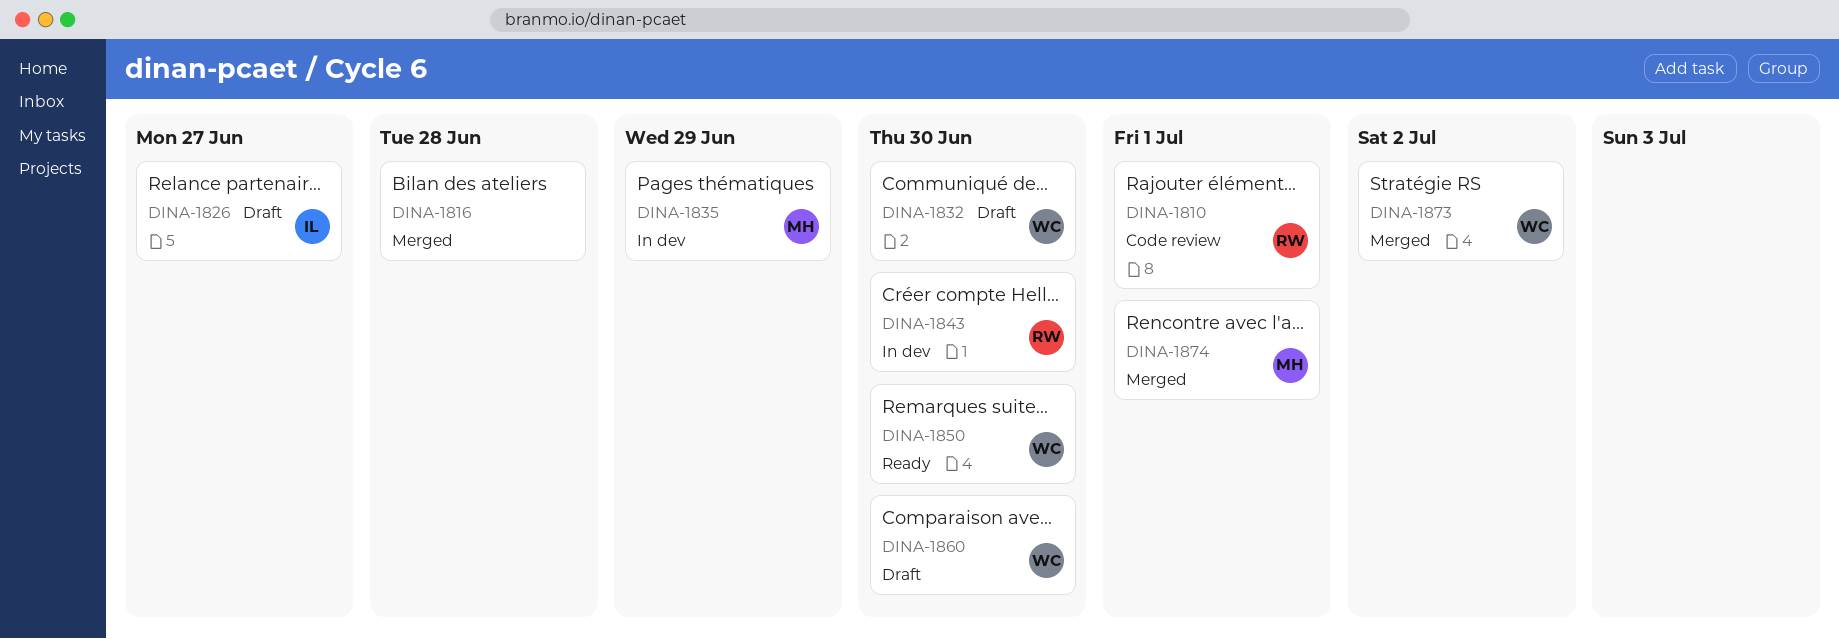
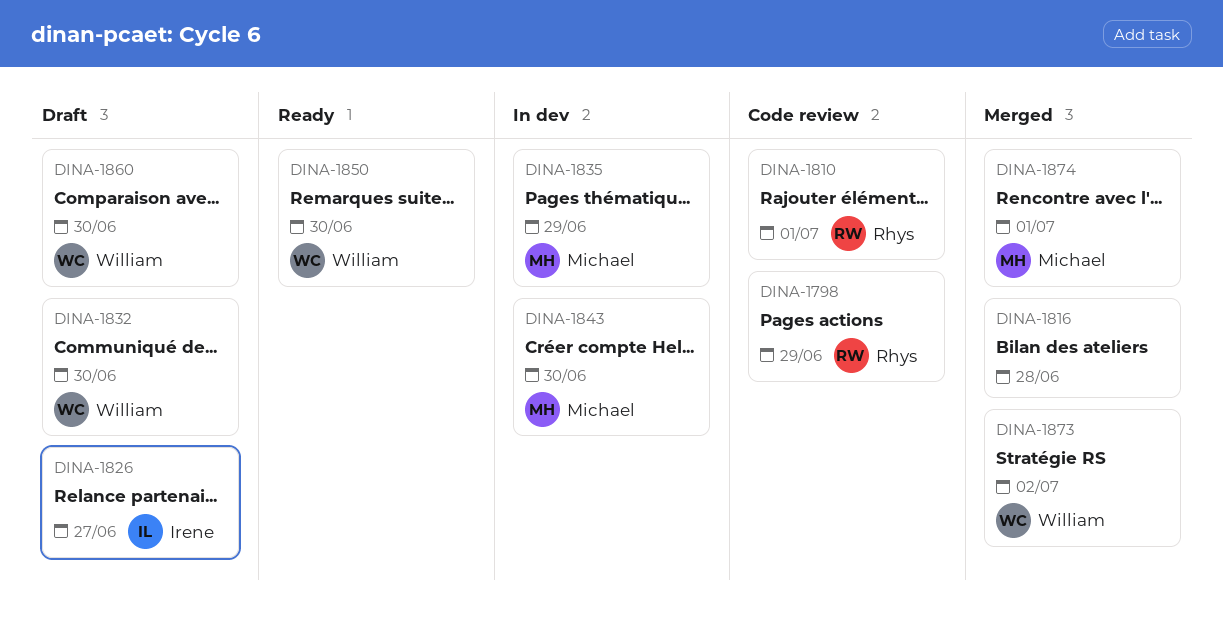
DINA-1798: none -> present
DINA-1843, owner: Rhys -> Michael

